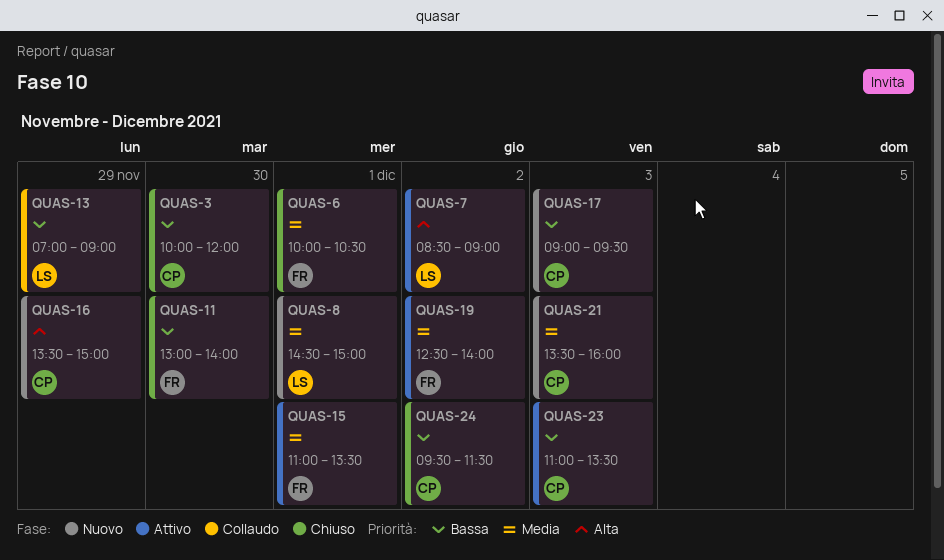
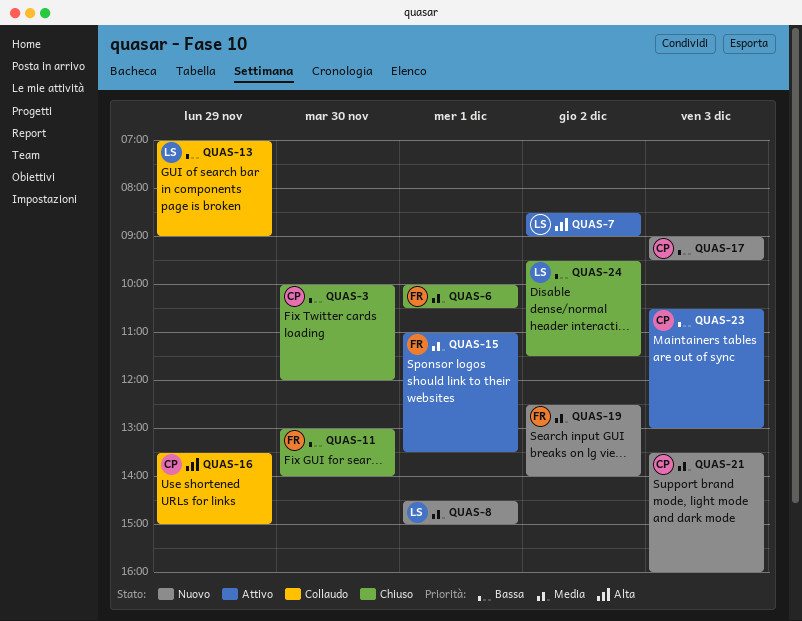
QUAS-16, status: Nuovo -> Collaudo
QUAS-19, status: Attivo -> Nuovo
QUAS-23, begins: 11:00 -> 10:30
QUAS-23, ends: 13:30 -> 13:00
QUAS-24, owner: CP -> LS

